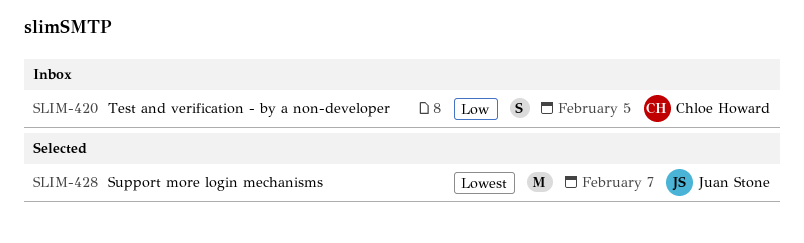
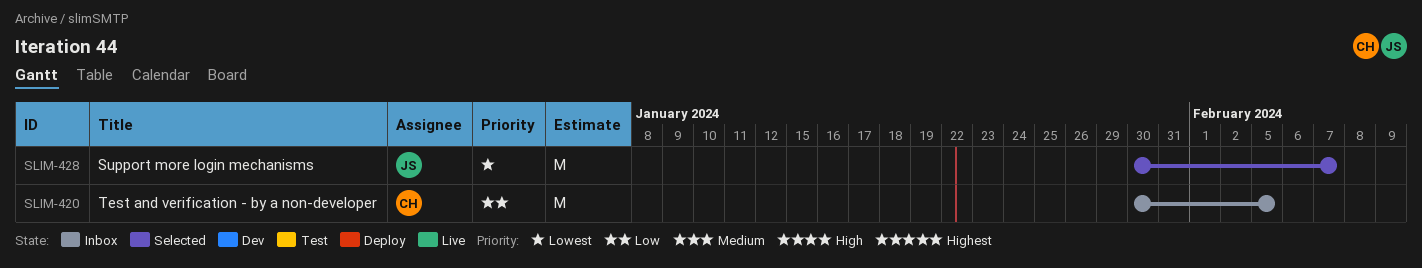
SLIM-420, estimate: S -> M

